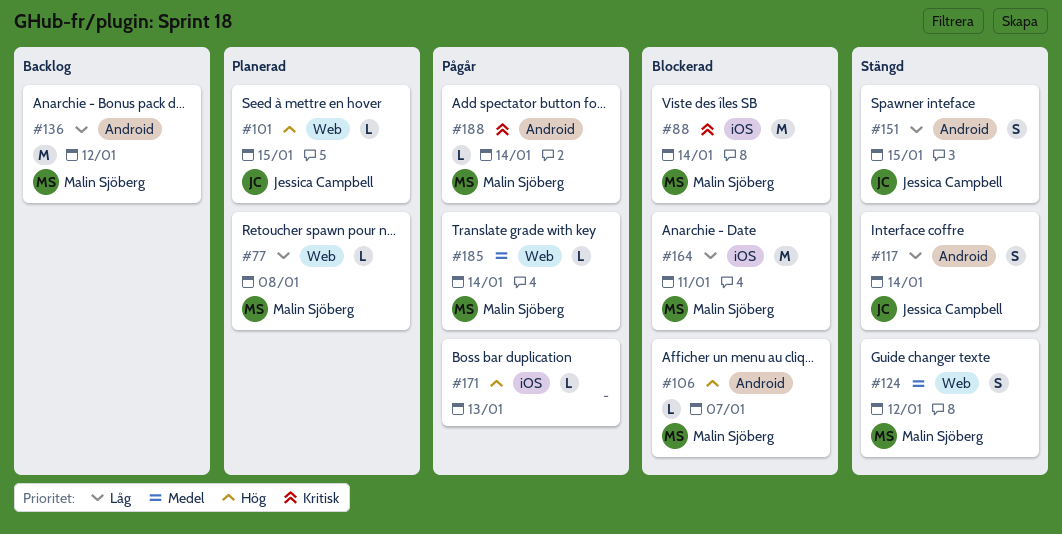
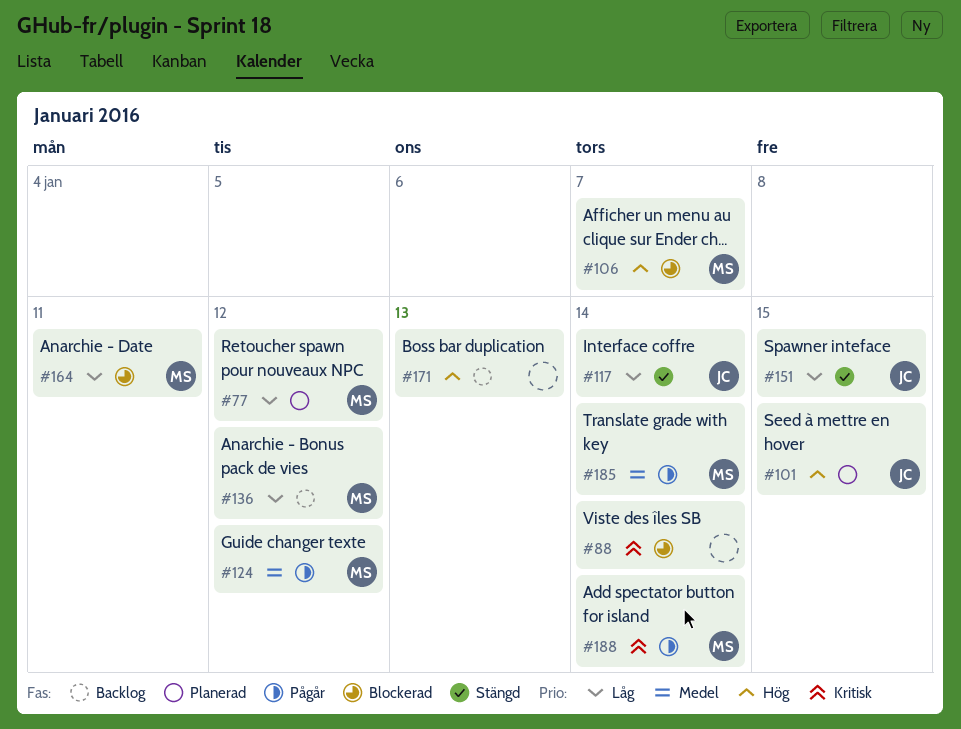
#77, due: Jan 8 -> Jan 12
#88, owner: Malin Sjöberg -> none
#124, status: Stängd -> Pågår
#171, status: Pågår -> Backlog

